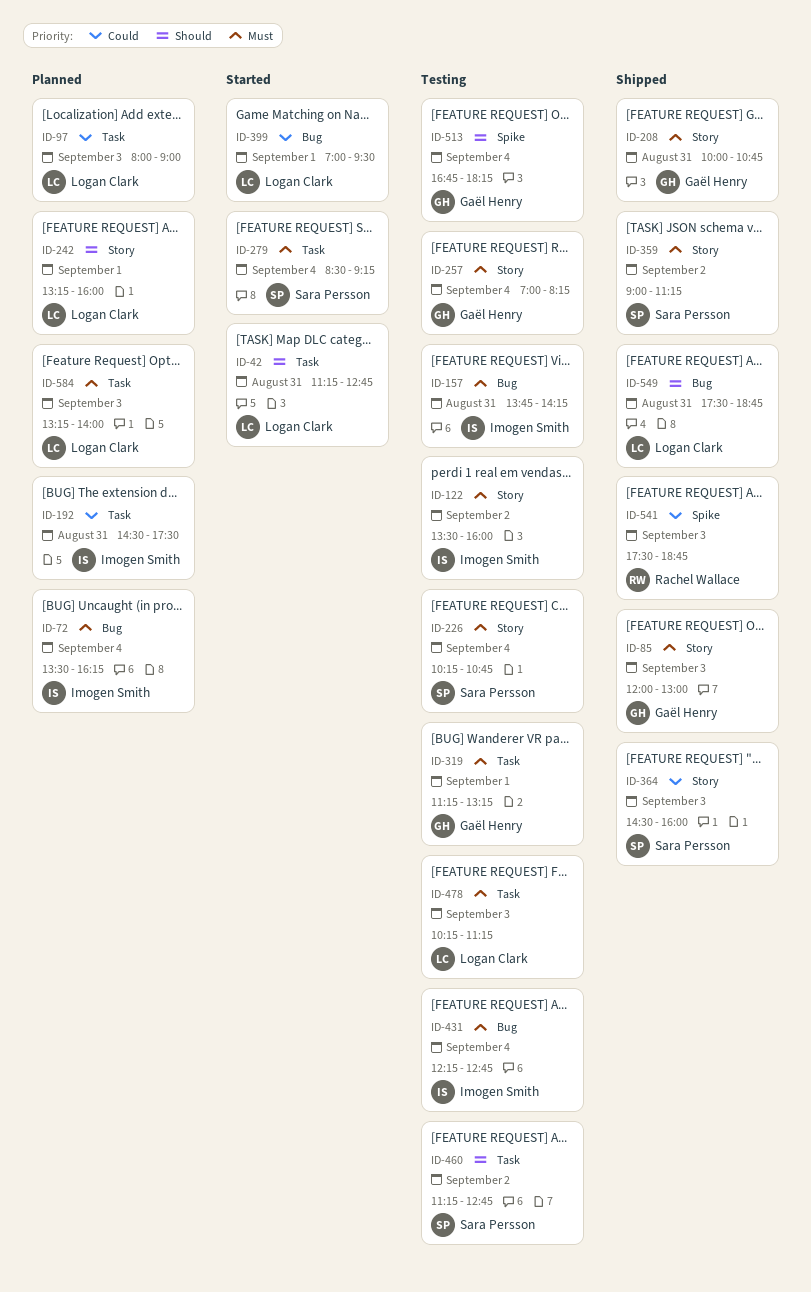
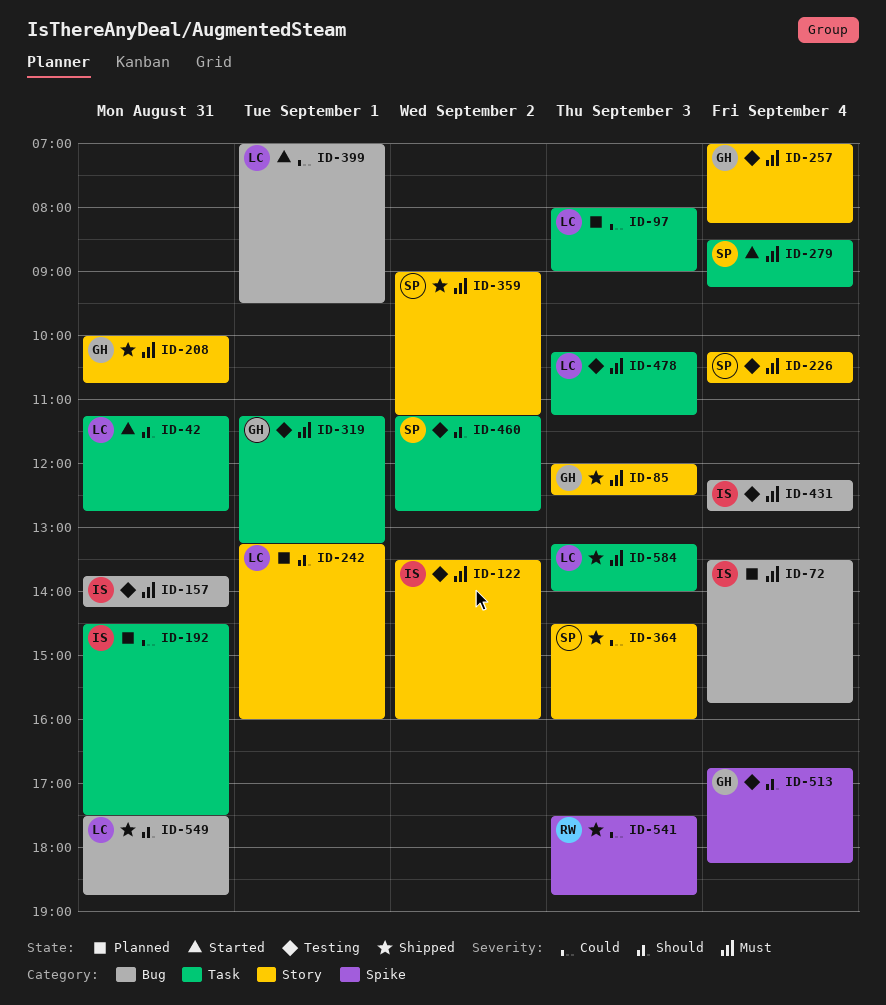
ID-72, ends: 16:15 -> 15:45
ID-85, ends: 13:00 -> 12:30
ID-584, status: Planned -> Shipped

